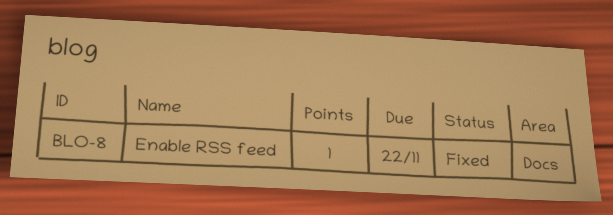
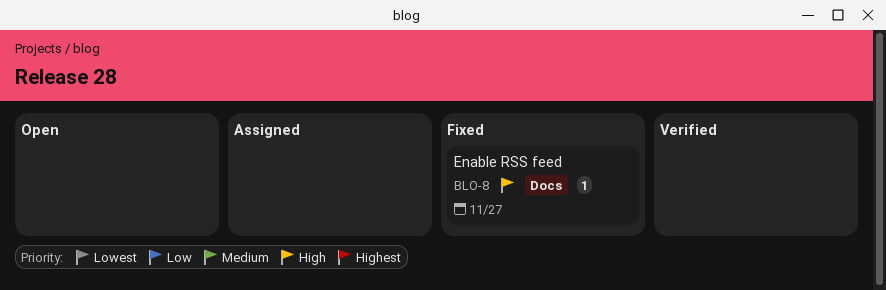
BLO-8, due: Nov 22 -> Nov 27

